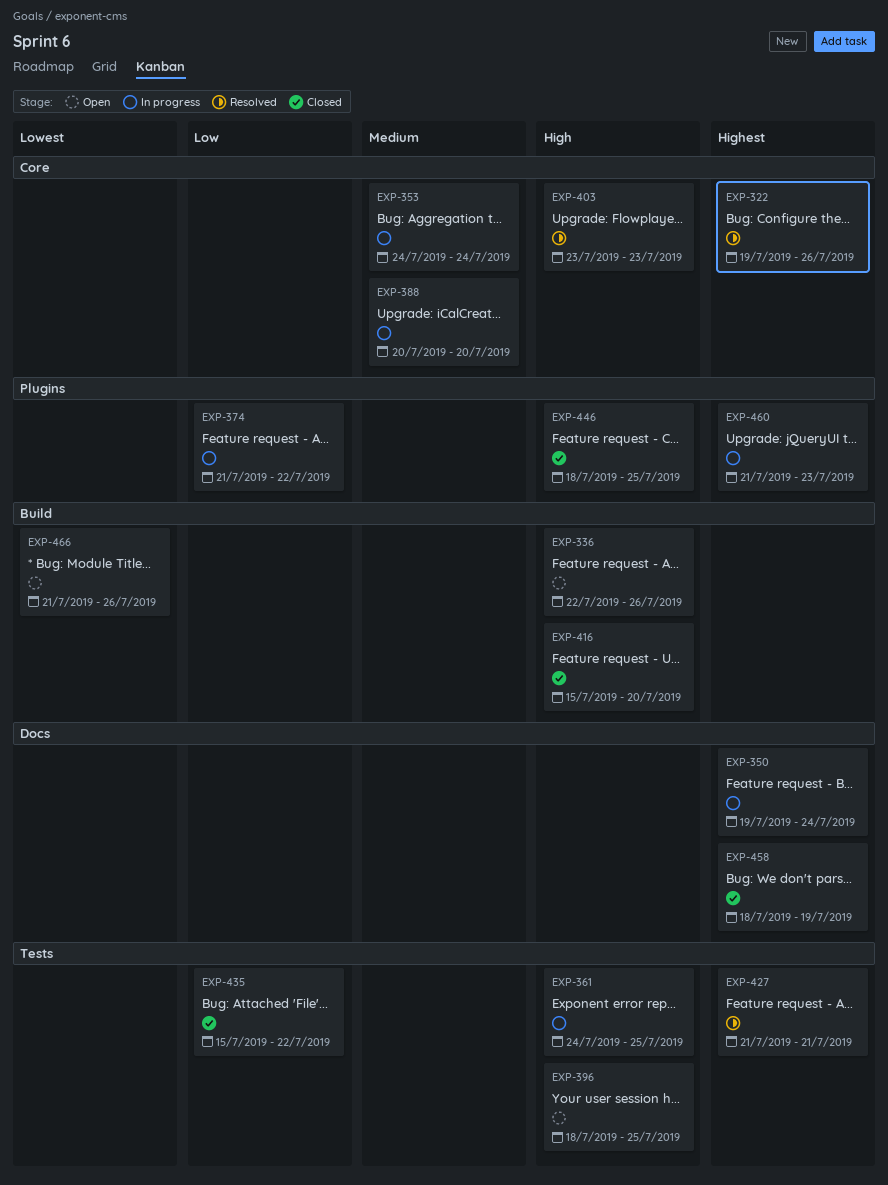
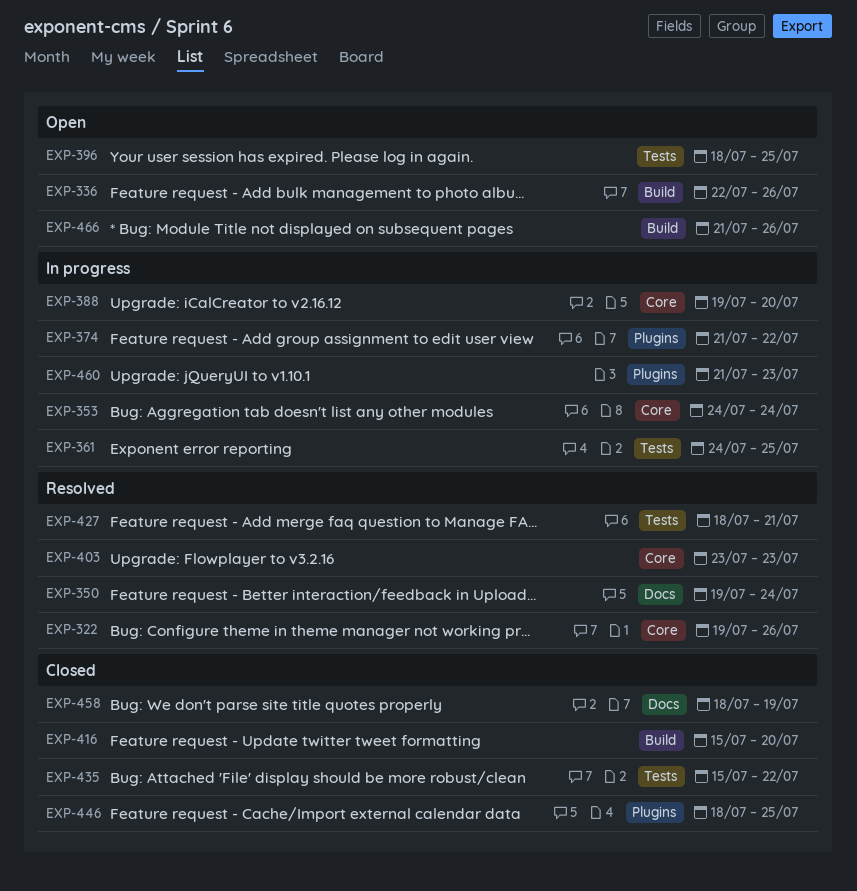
EXP-350, status: In progress -> Resolved
EXP-388, start: Jul 20 -> Jul 19
EXP-427, start: Jul 21 -> Jul 18

